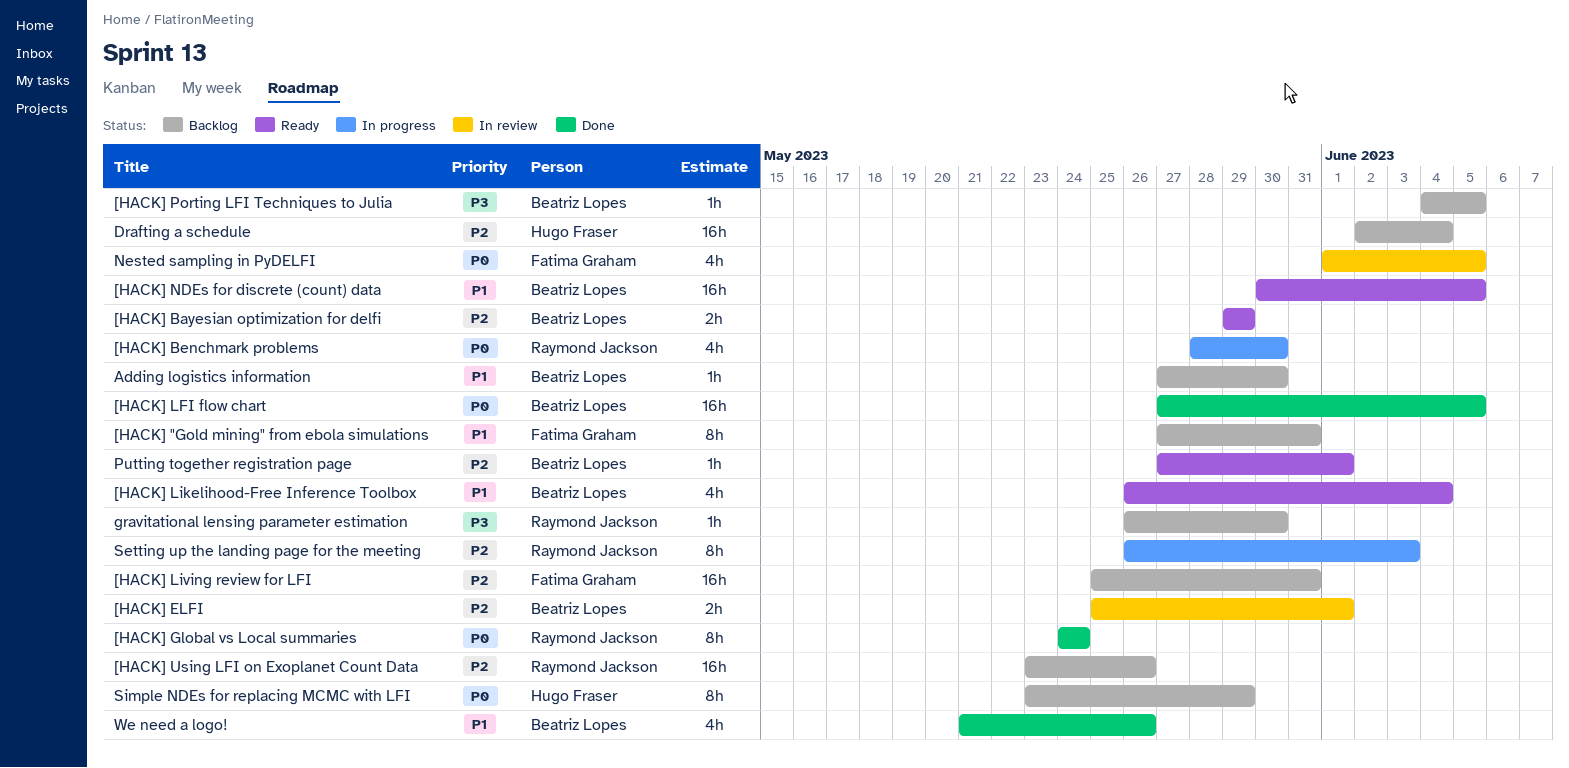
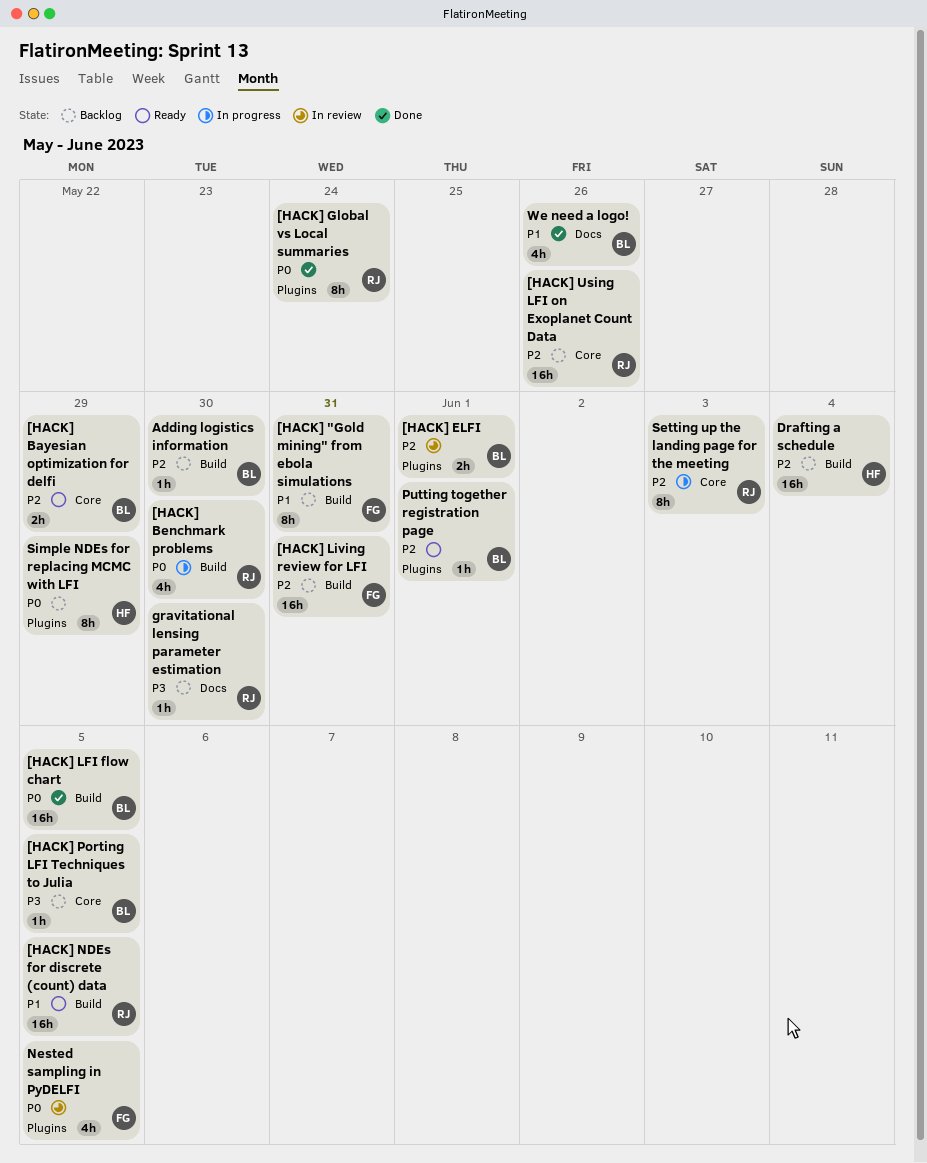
[HACK] Likelihood-Free Inference Toolbox: present -> none
[HACK] NDEs for discrete (count) data, owner: Beatriz Lopes -> Raymond Jackson
Adding logistics information, priority: P1 -> P2

